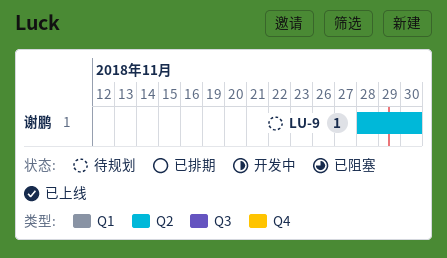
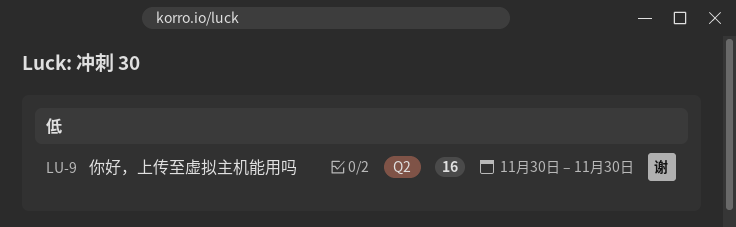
LU-9, estimate: 1 -> 16
LU-9, start: Nov 28 -> Nov 30

